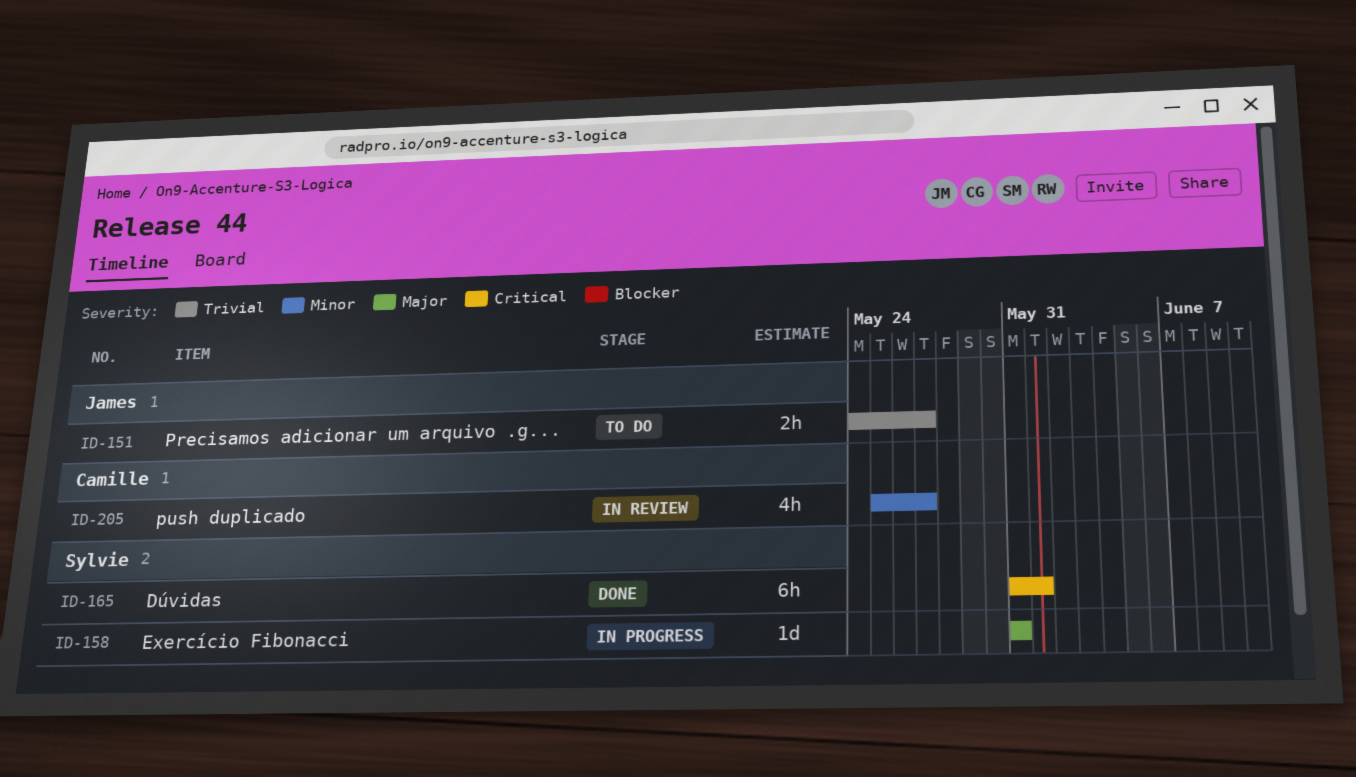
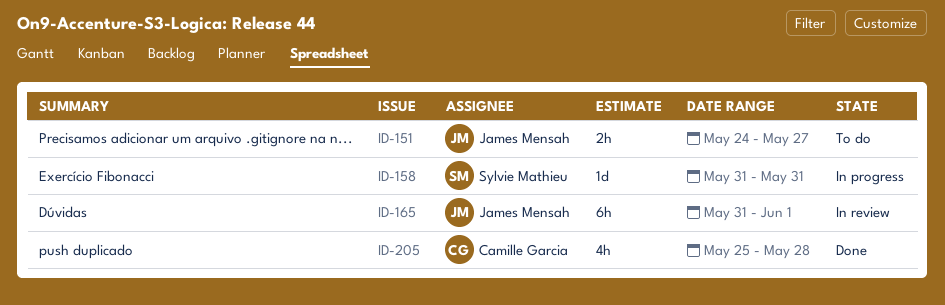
ID-165, status: Done -> In review
ID-165, owner: Sylvie Mathieu -> James Mensah
ID-205, status: In review -> Done
ID-205, due: May 27 -> May 28

